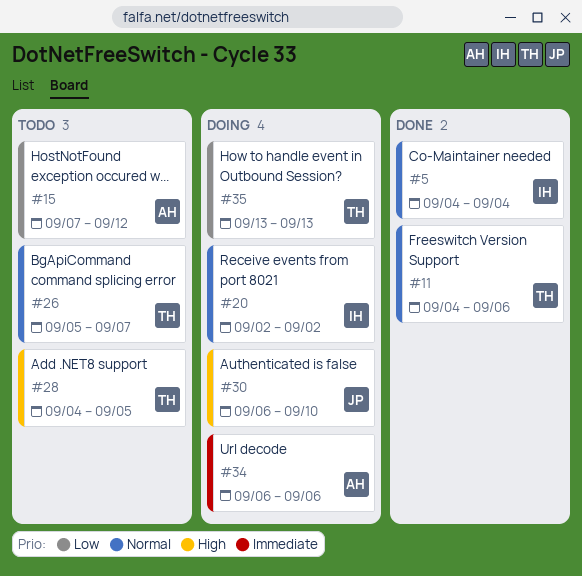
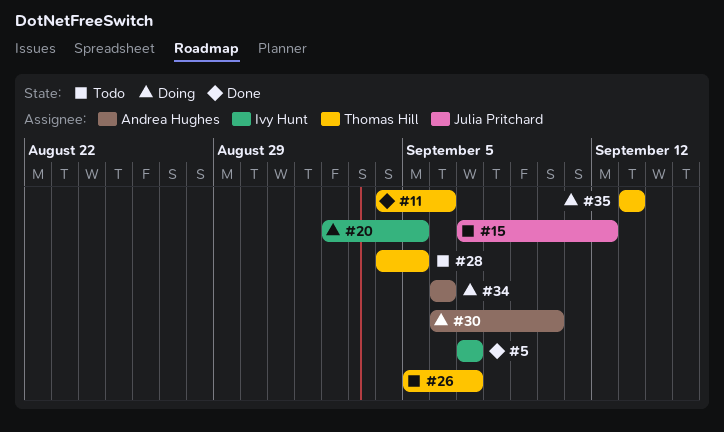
#5, start: Sep 4 -> Sep 7
#5, due: Sep 4 -> Sep 7
#15, owner: Andrea Hughes -> Julia Pritchard
#20, due: Sep 2 -> Sep 5
#30, owner: Julia Pritchard -> Andrea Hughes

